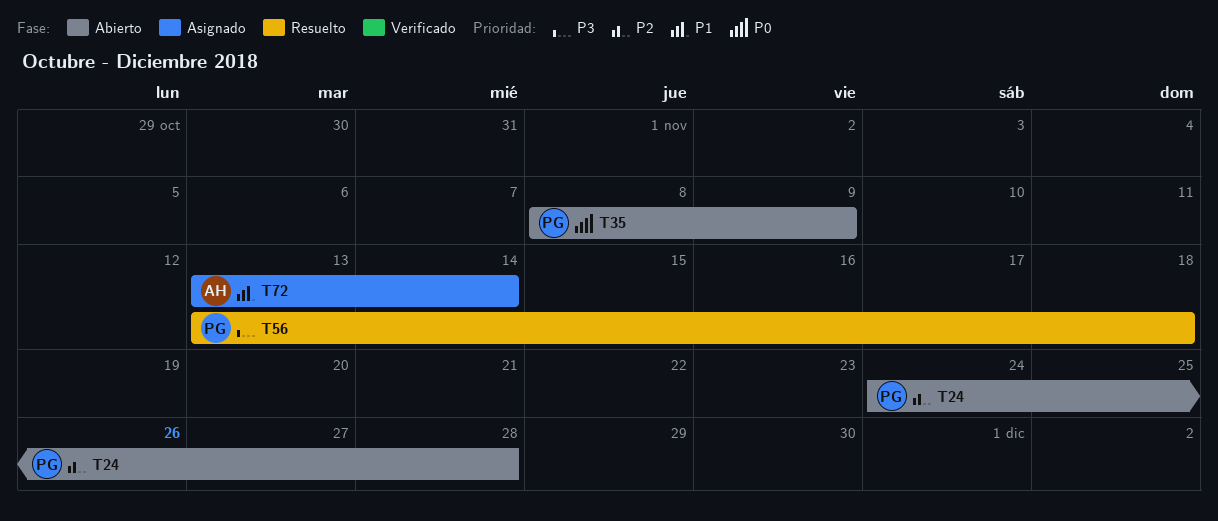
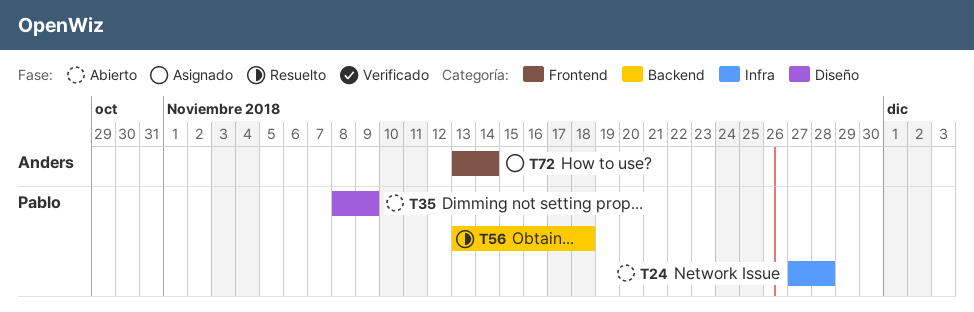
T24, start: Nov 24 -> Nov 27

